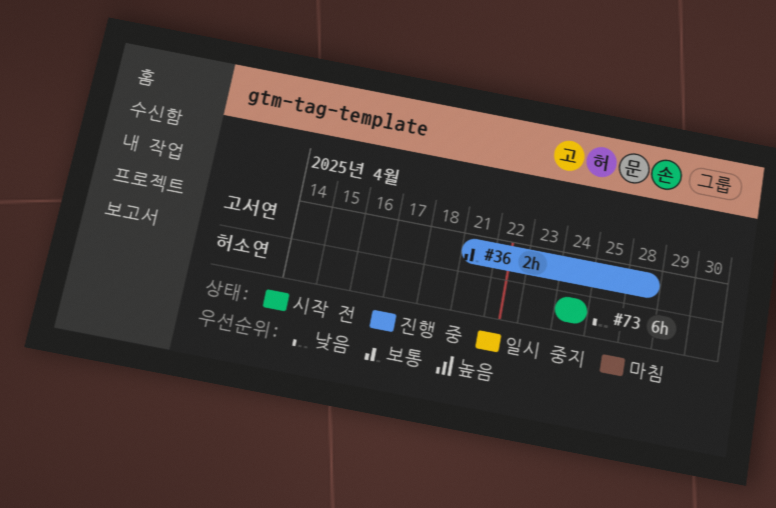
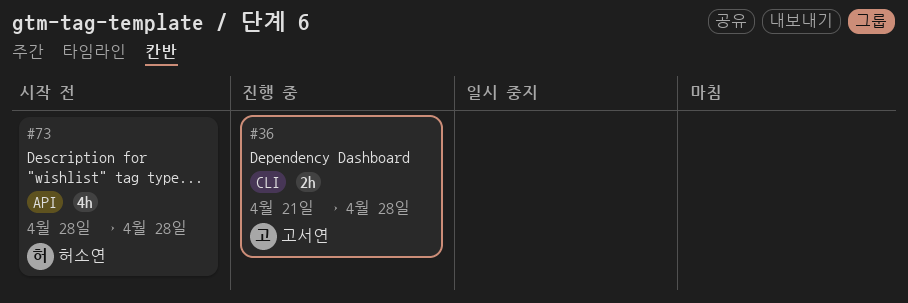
#73, estimate: 6h -> 4h
#73, start: Apr 24 -> Apr 28
#73, due: Apr 24 -> Apr 28

